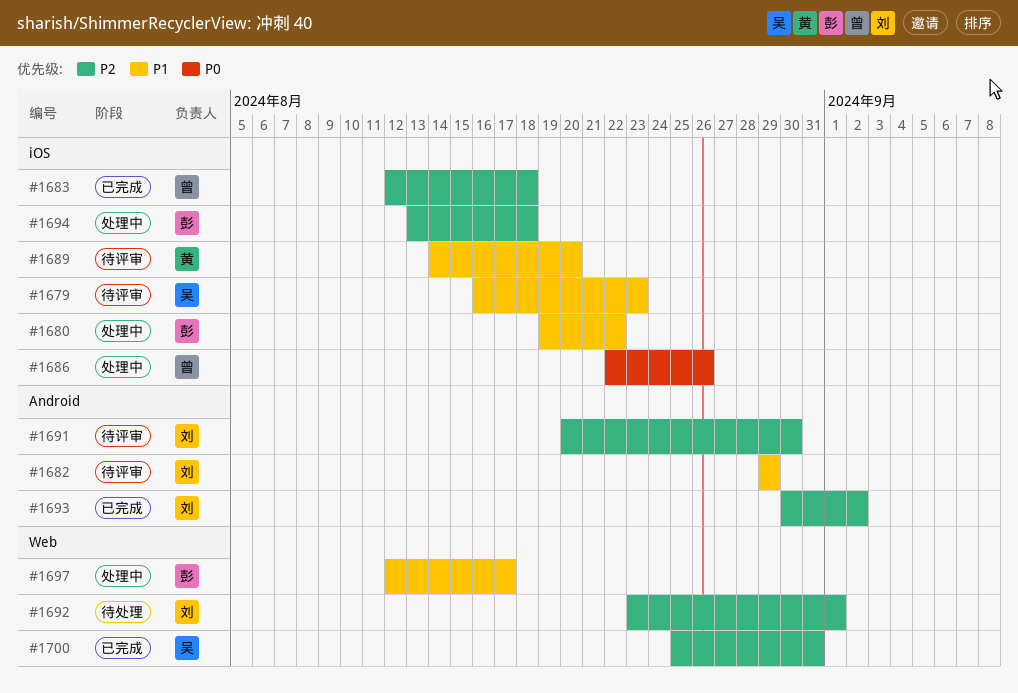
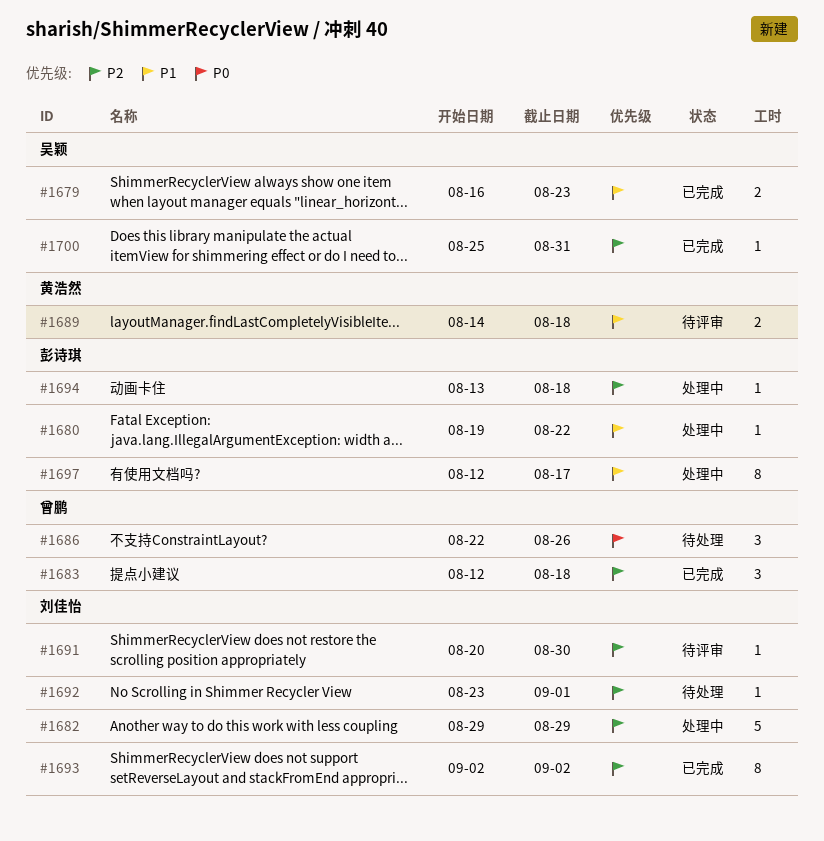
#1679, status: 待评审 -> 已完成
#1682, status: 待评审 -> 处理中
#1682, priority: P1 -> P2
#1686, status: 处理中 -> 待处理
#1689, due: Aug 20 -> Aug 18
#1693, start: Aug 30 -> Sep 2

